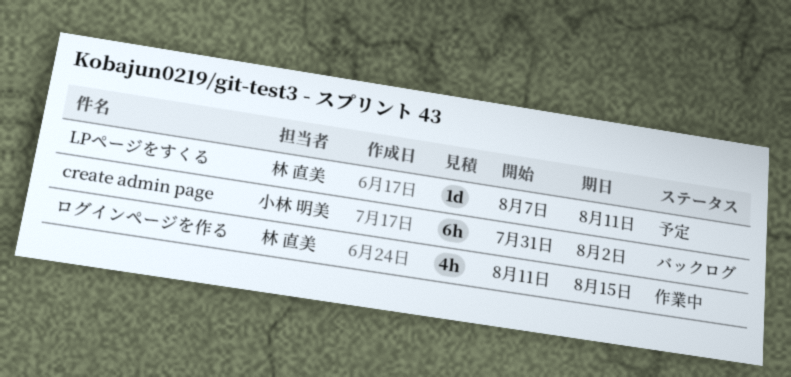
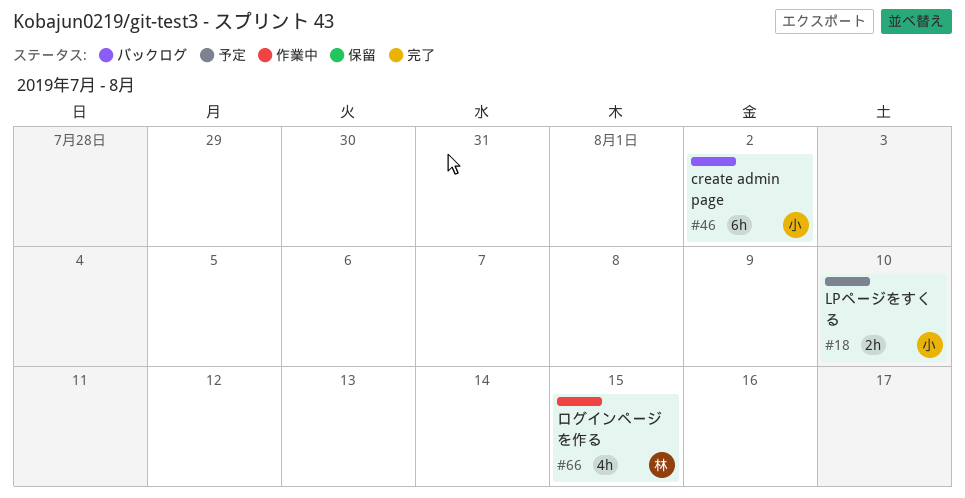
LPページをすくる, owner: 林 直美 -> 小林 明美
LPページをすくる, estimate: 1d -> 2h
LPページをすくる, due: Aug 11 -> Aug 10

